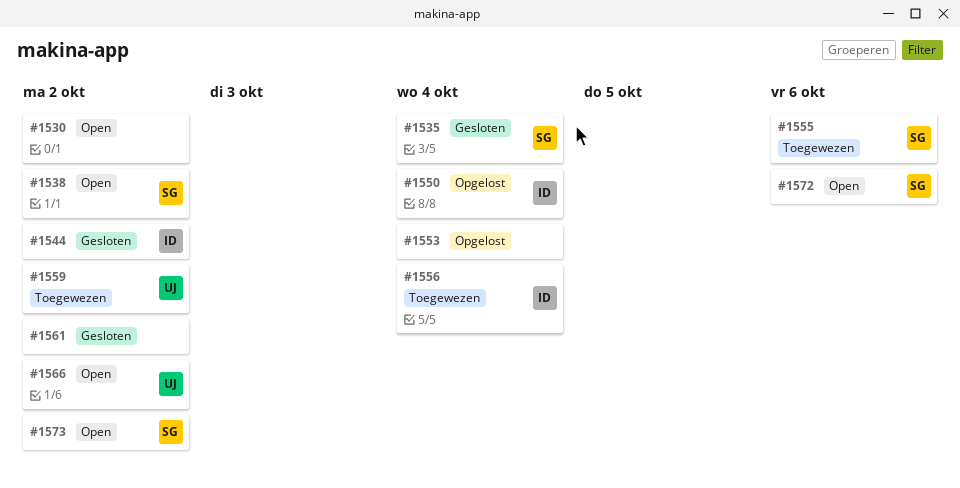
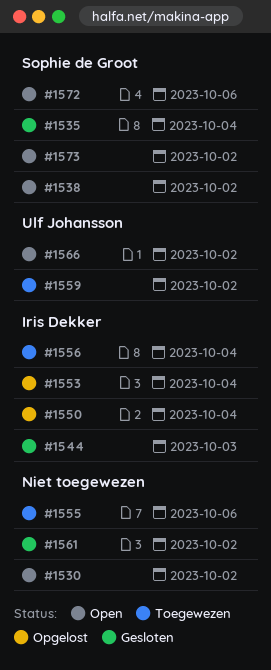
#1544, due: Oct 2 -> Oct 3
#1553, owner: none -> Iris Dekker
#1555, owner: Sophie de Groot -> none

